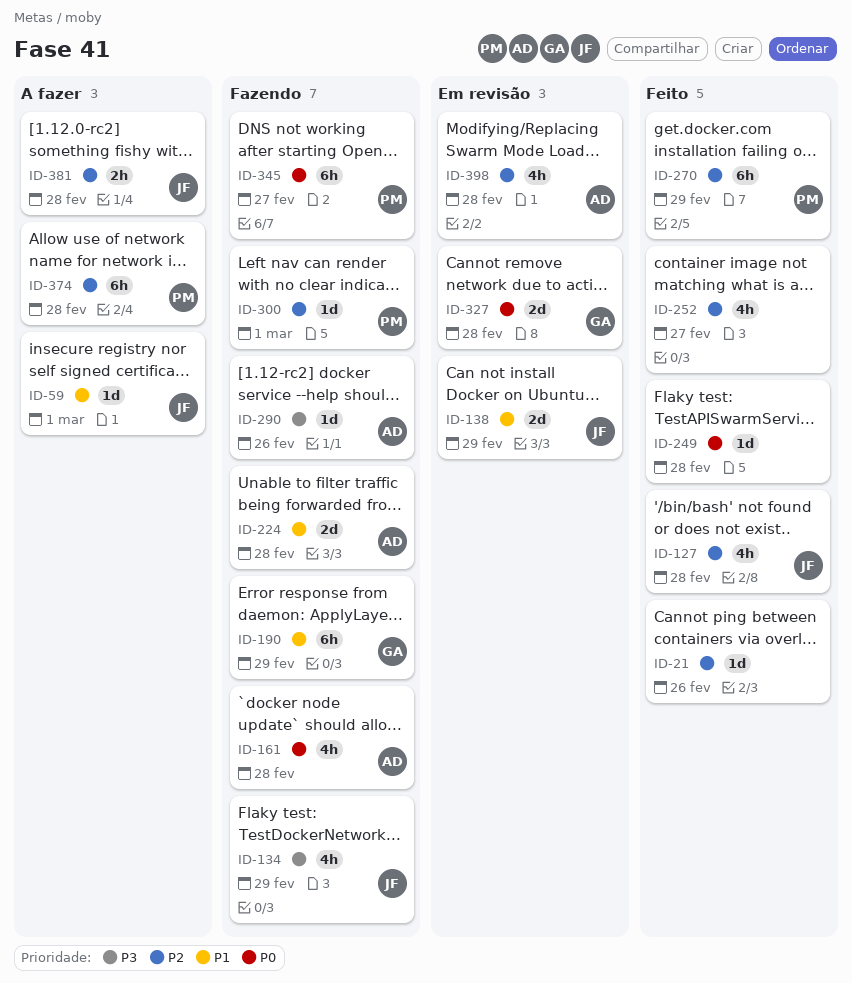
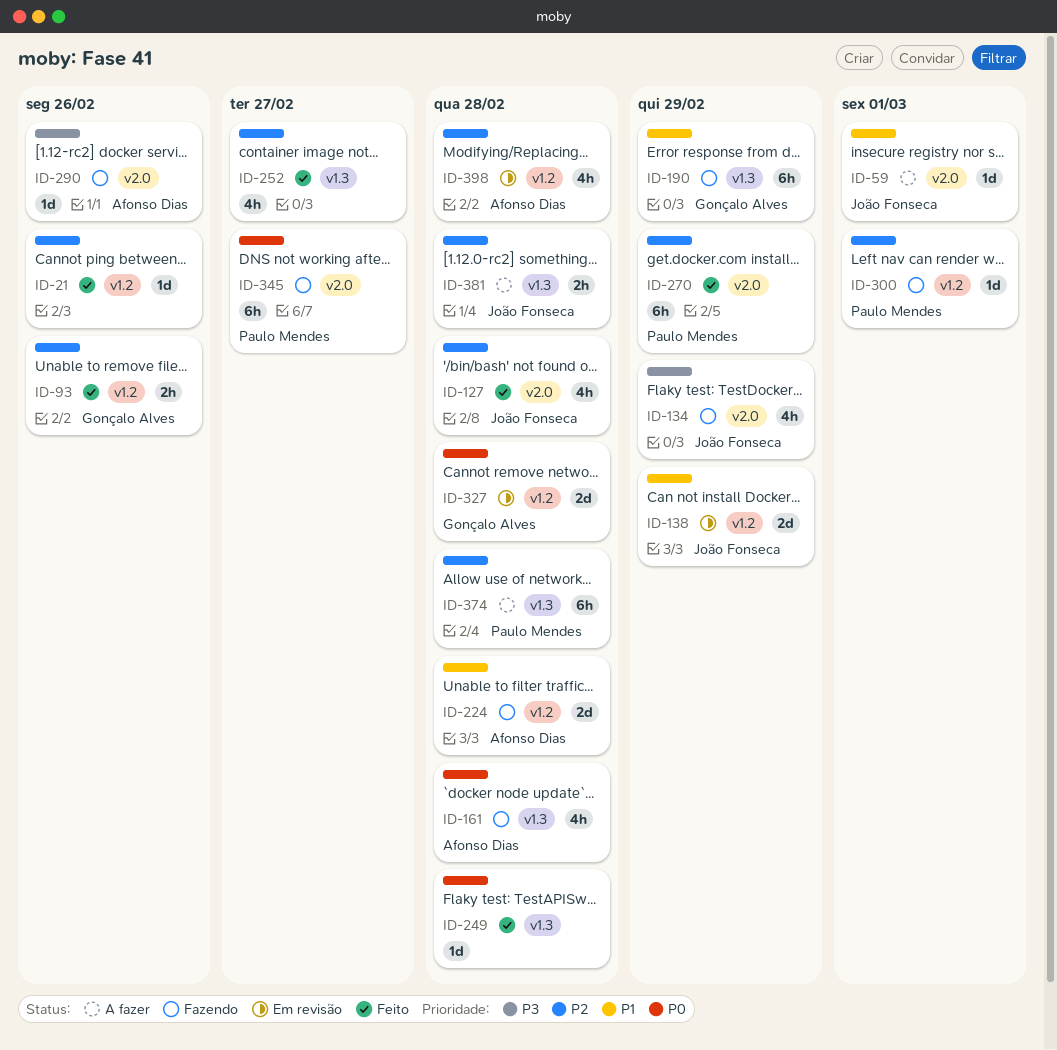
ID-93: none -> present

